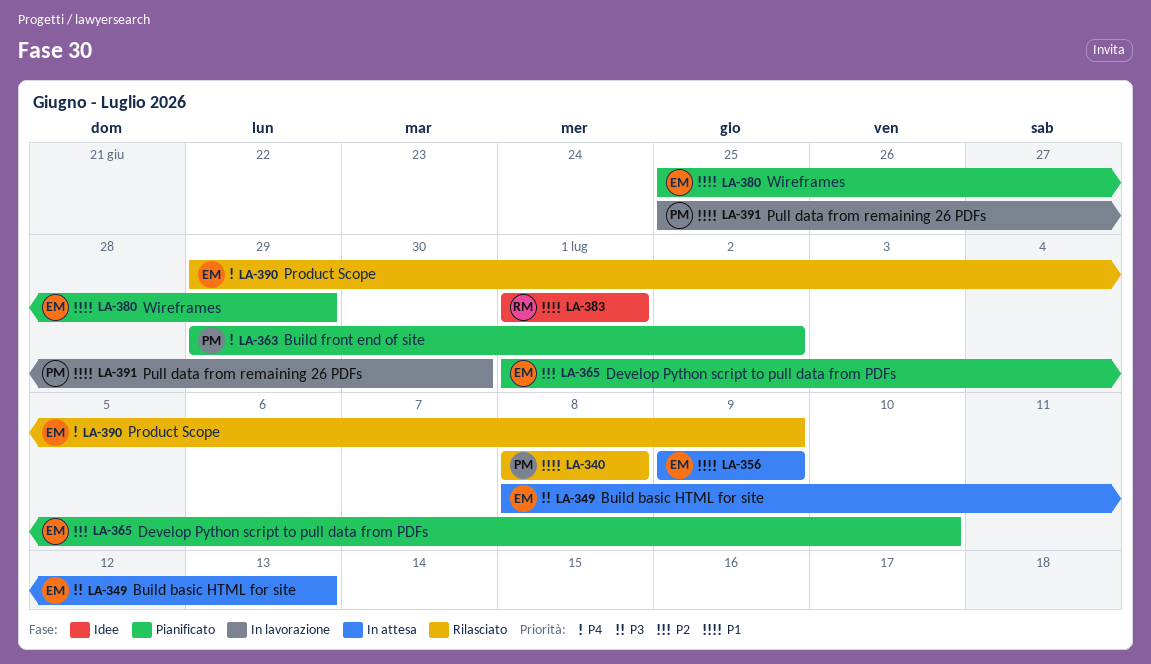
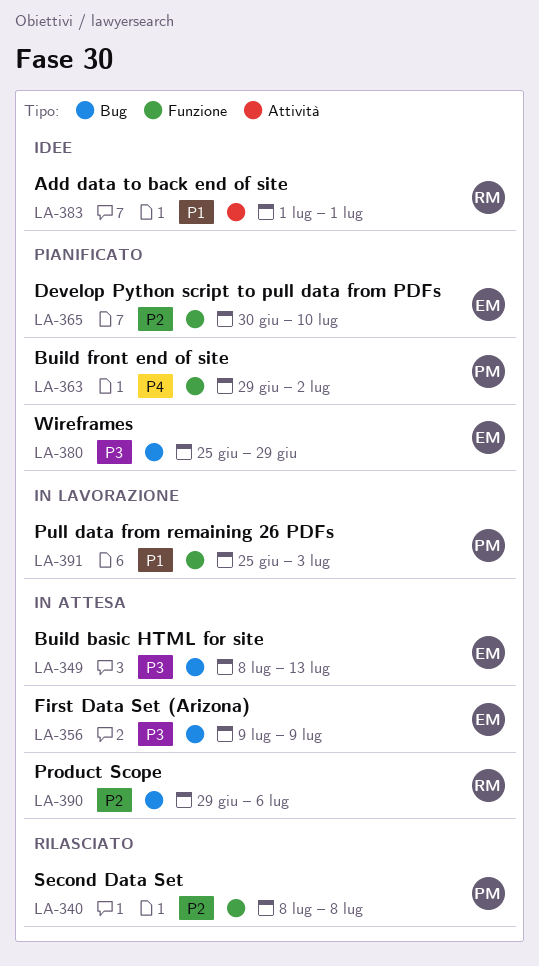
LA-340, priority: P1 -> P2
LA-356, priority: P1 -> P3
LA-365, start: Jul 1 -> Jun 30
LA-380, priority: P1 -> P3
LA-390, status: Rilasciato -> In attesa
LA-390, owner: EM -> RM
LA-390, priority: P4 -> P2
LA-390, due: Jul 9 -> Jul 6
LA-391, due: Jun 30 -> Jul 3

